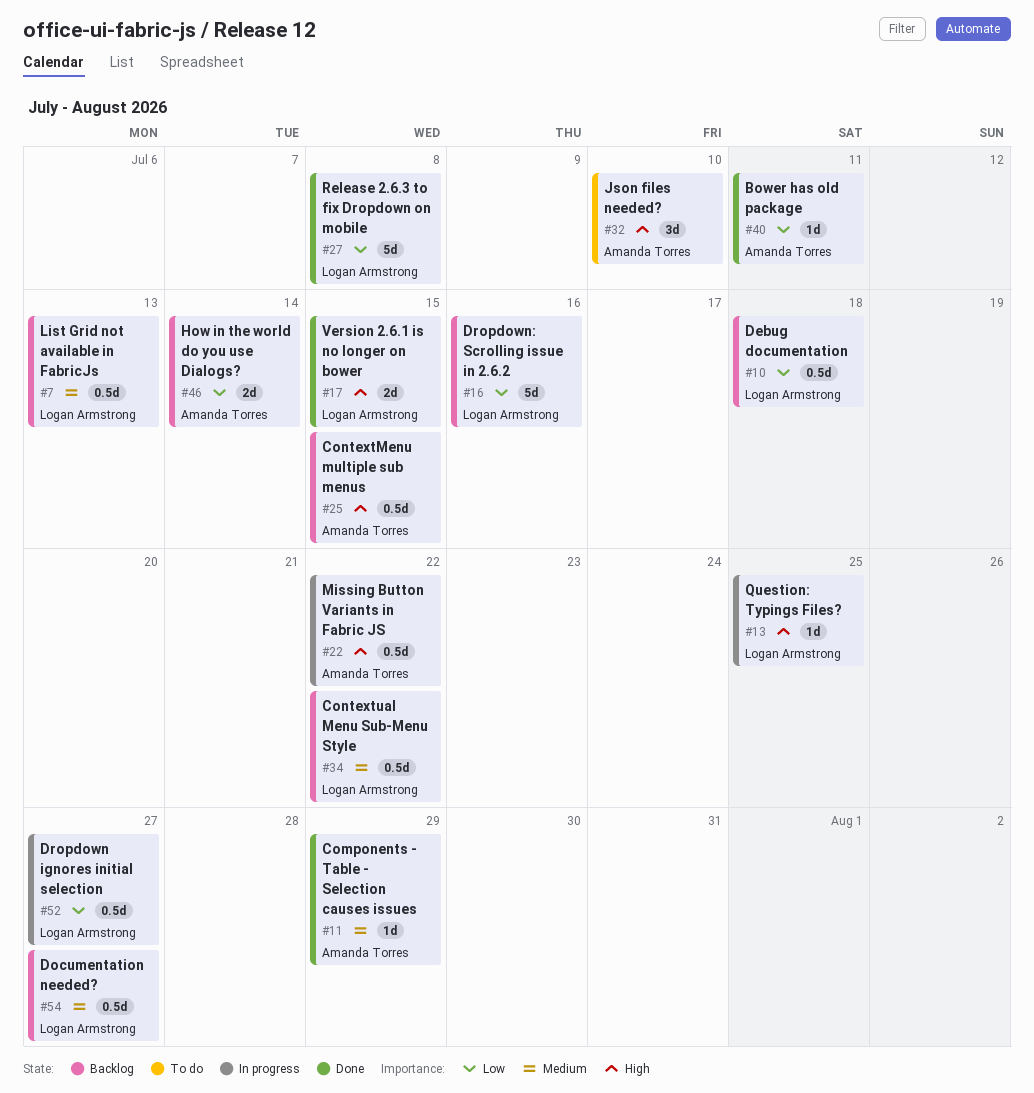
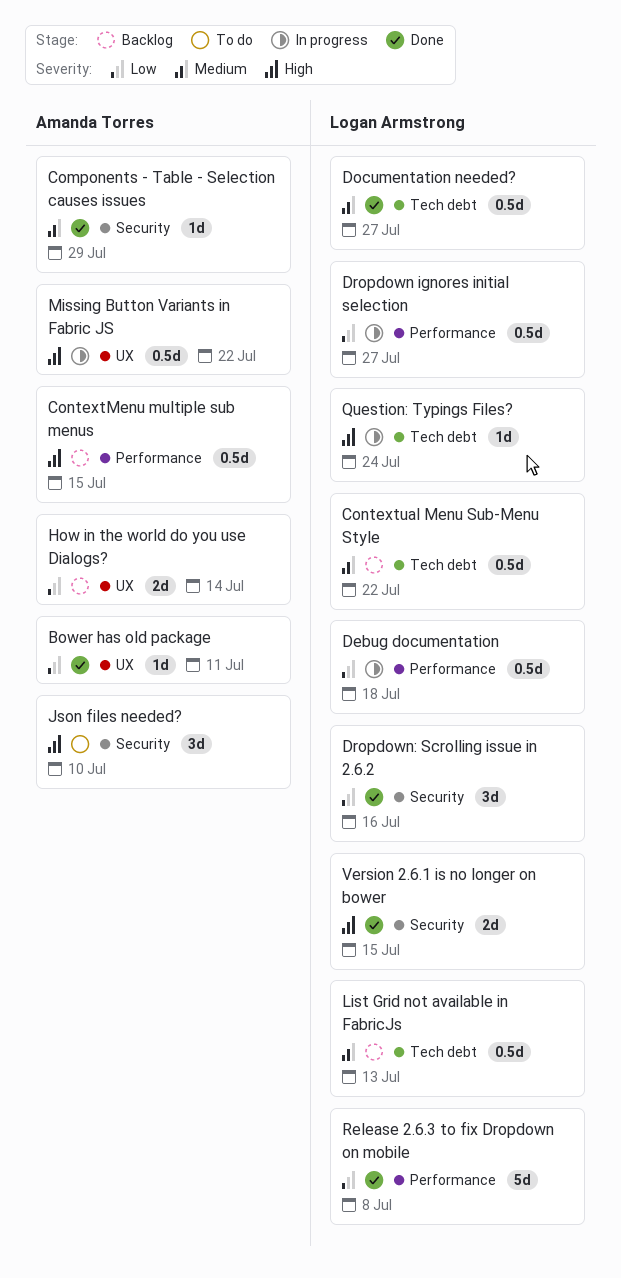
Debug documentation, status: Backlog -> In progress
Documentation needed?, status: Backlog -> Done
Dropdown: Scrolling issue in 2.6.2, status: Backlog -> Done
Dropdown: Scrolling issue in 2.6.2, estimate: 5d -> 3d
Question: Typings Files?, due: Jul 25 -> Jul 24

